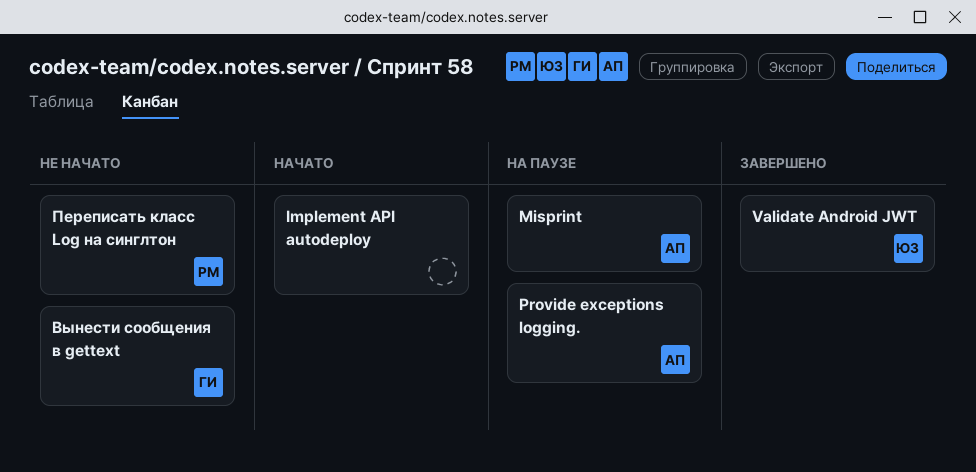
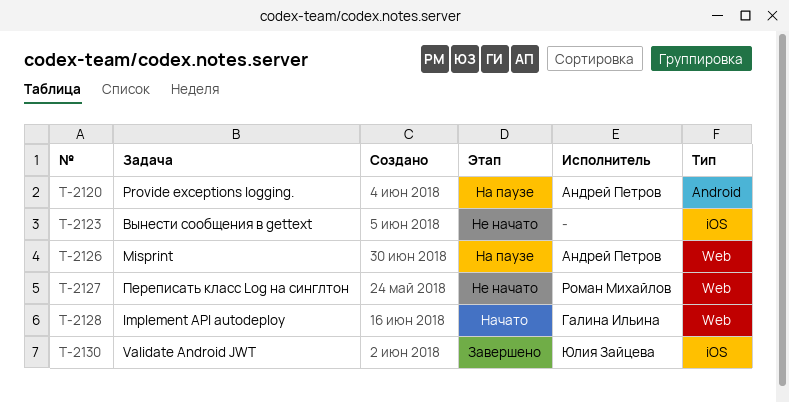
Implement API autodeploy, owner: none -> Галина Ильина
Вынести сообщения в gettext, owner: Галина Ильина -> none

